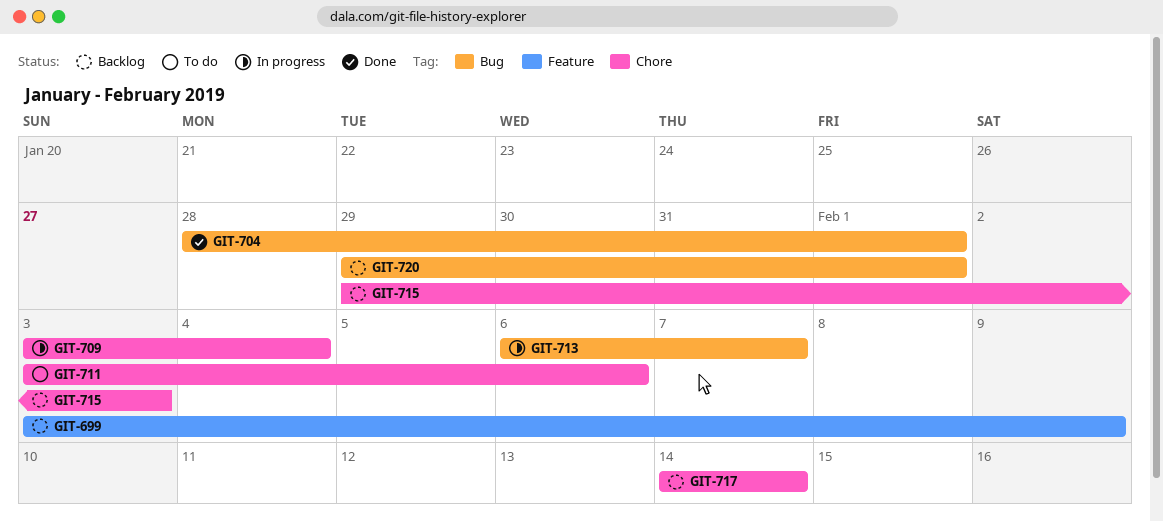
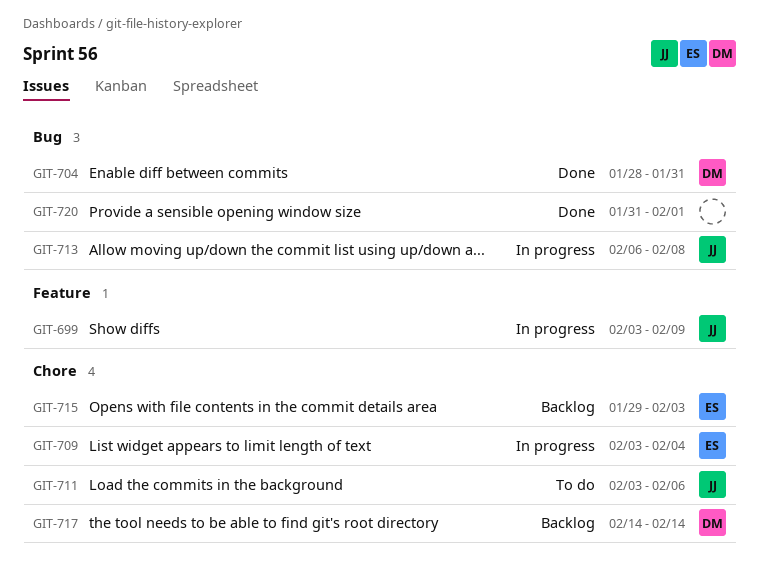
GIT-699, status: Backlog -> In progress
GIT-704, due: Feb 1 -> Jan 31
GIT-713, due: Feb 7 -> Feb 8
GIT-720, status: Backlog -> Done
GIT-720, start: Jan 29 -> Jan 31

